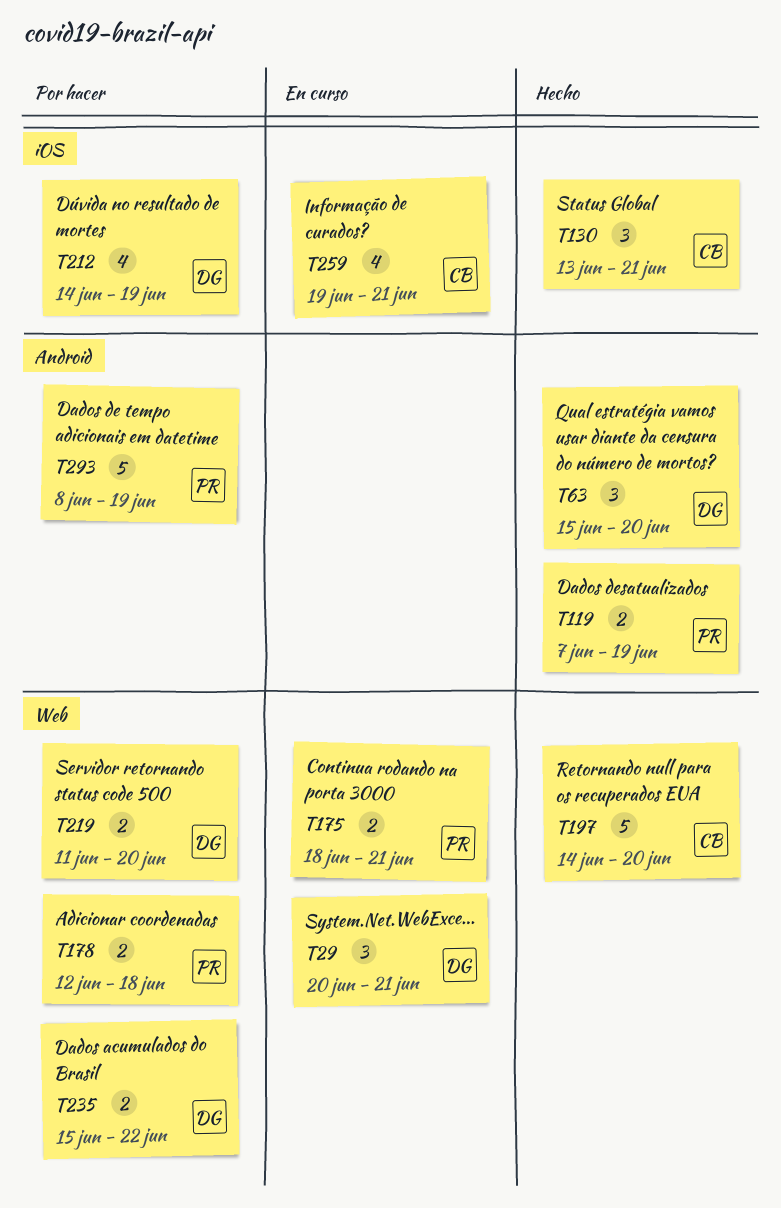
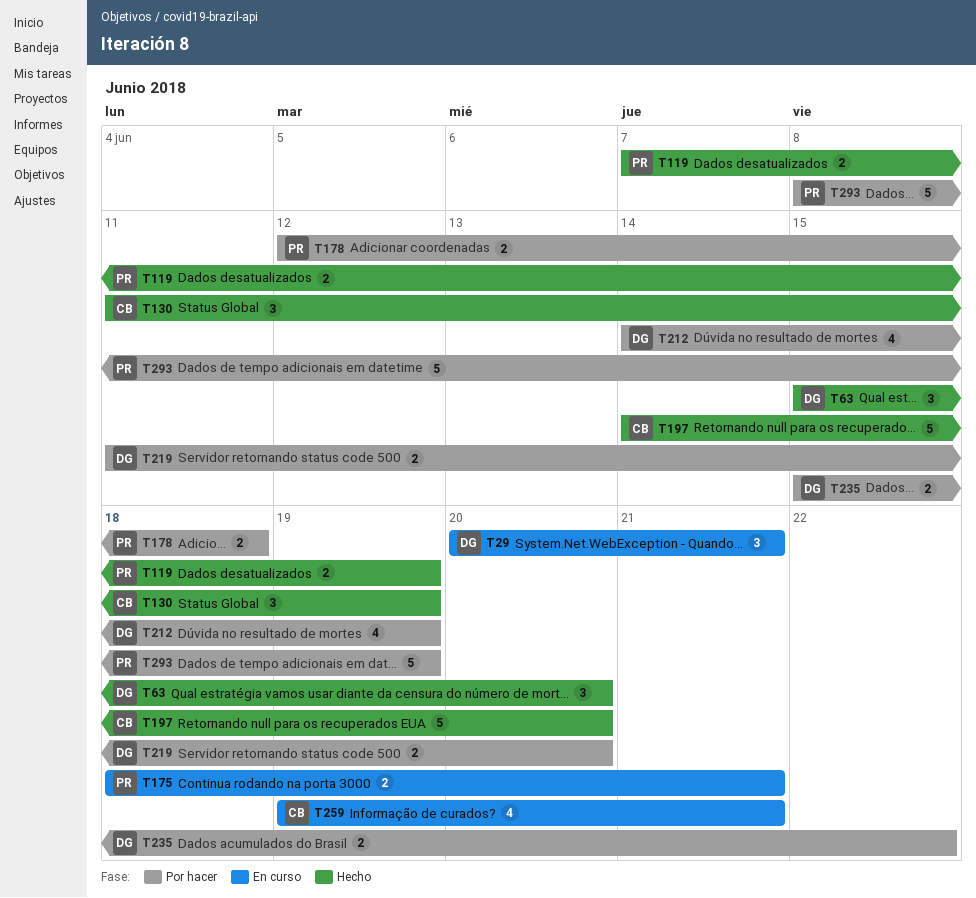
T130, start: Jun 13 -> Jun 11
T130, due: Jun 21 -> Jun 19

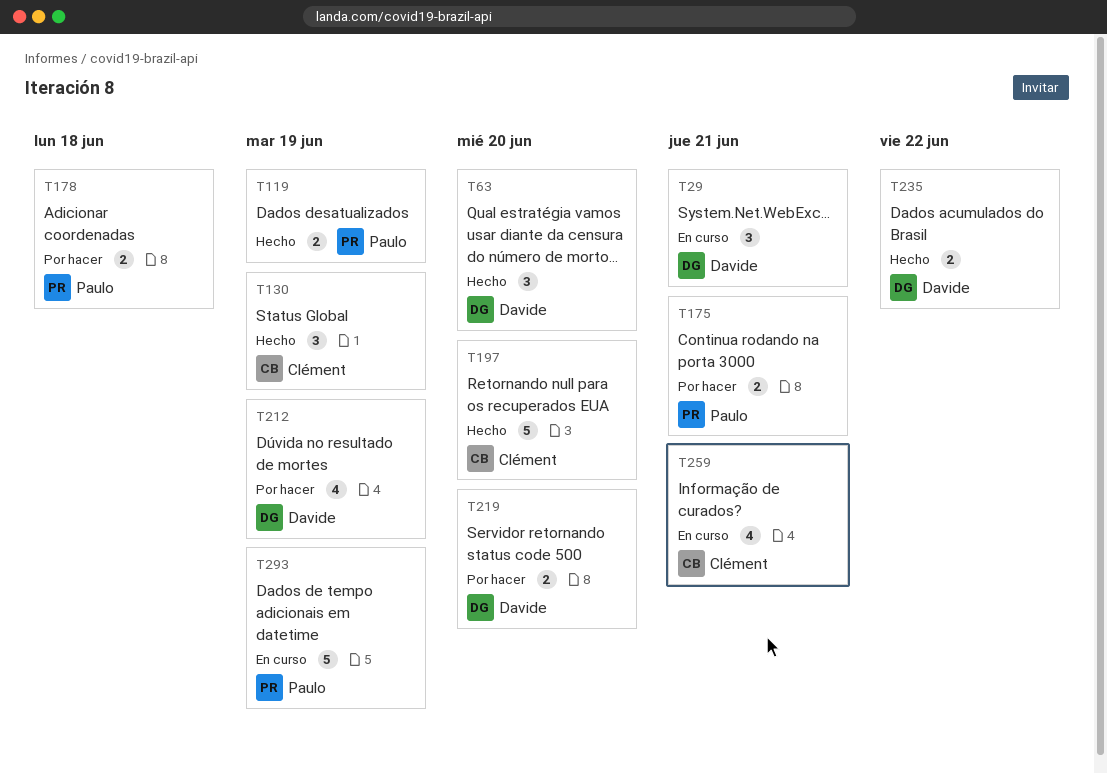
T175, status: En curso -> Por hacer
T235, status: Por hacer -> Hecho
T293, status: Por hacer -> En curso

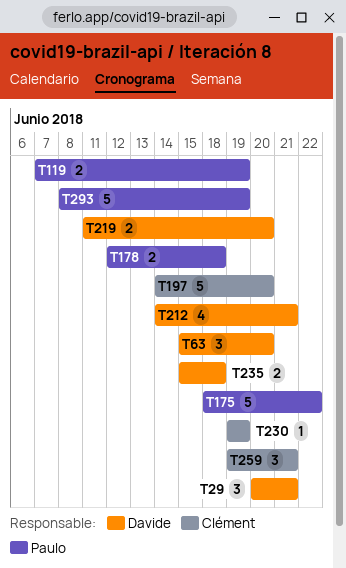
T130: present -> none
T175, estimate: 2 -> 5
T175, due: Jun 21 -> Jun 22
T212, due: Jun 19 -> Jun 21
T230: none -> present
T235, due: Jun 22 -> Jun 18
T259, estimate: 4 -> 3

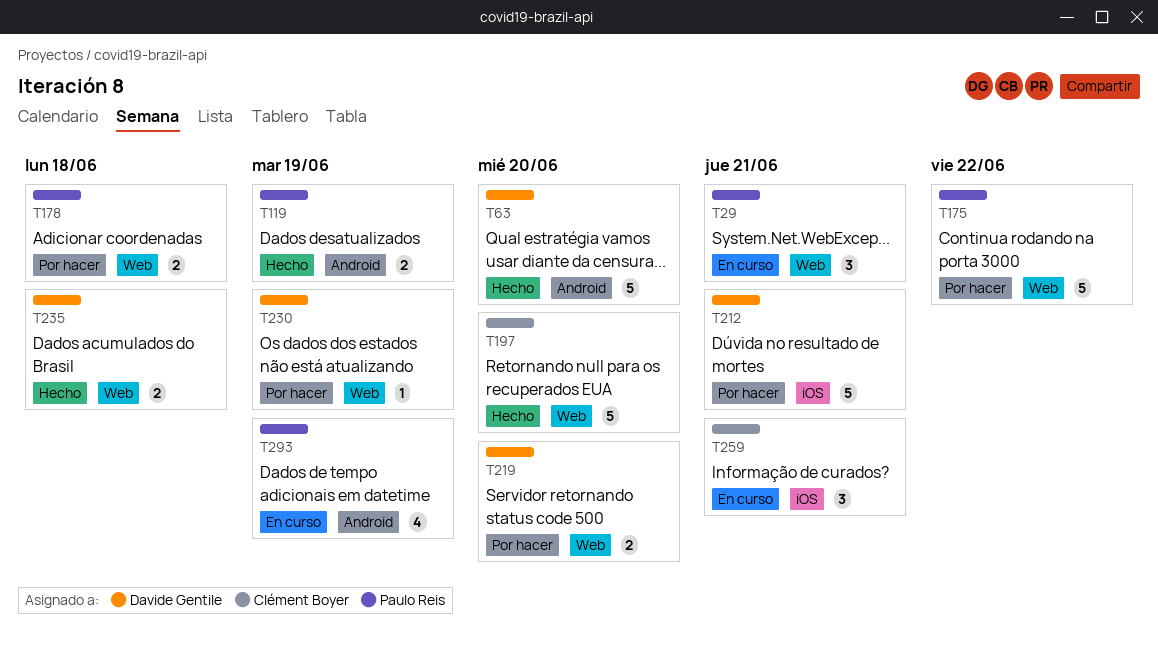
T29, owner: Davide Gentile -> Paulo Reis
T63, estimate: 3 -> 5
T212, estimate: 4 -> 5
T230, owner: Clément Boyer -> Davide Gentile
T293, estimate: 5 -> 4

